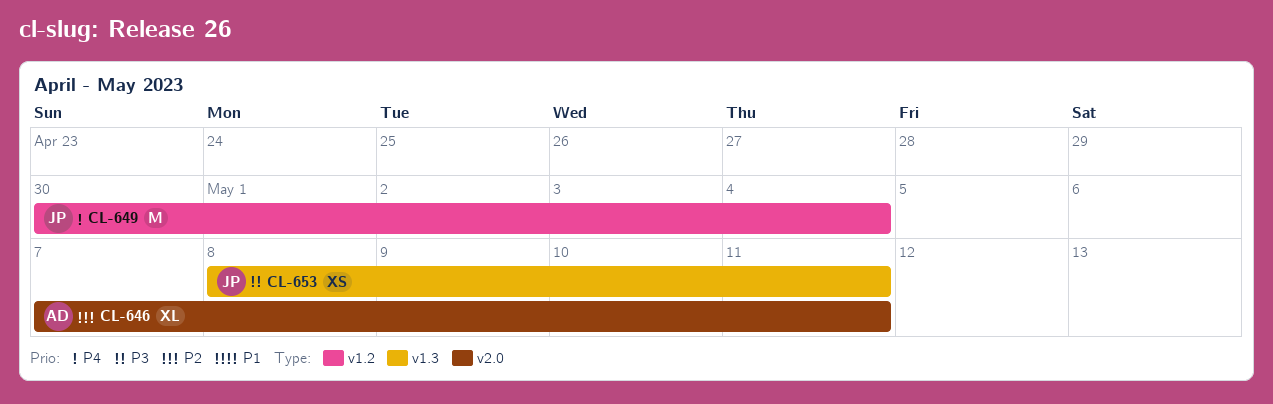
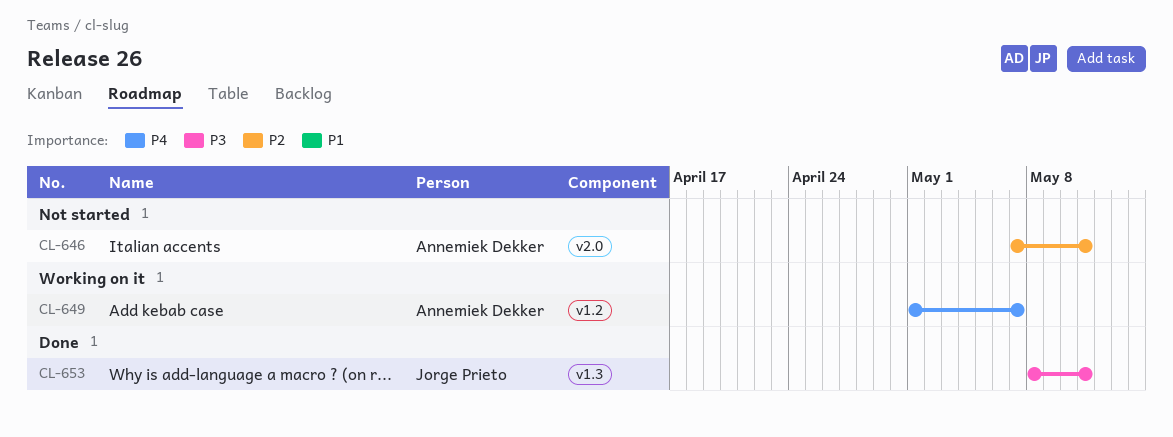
CL-649, owner: Jorge Prieto -> Annemiek Dekker
CL-649, start: Apr 30 -> May 1
CL-649, due: May 4 -> May 7

